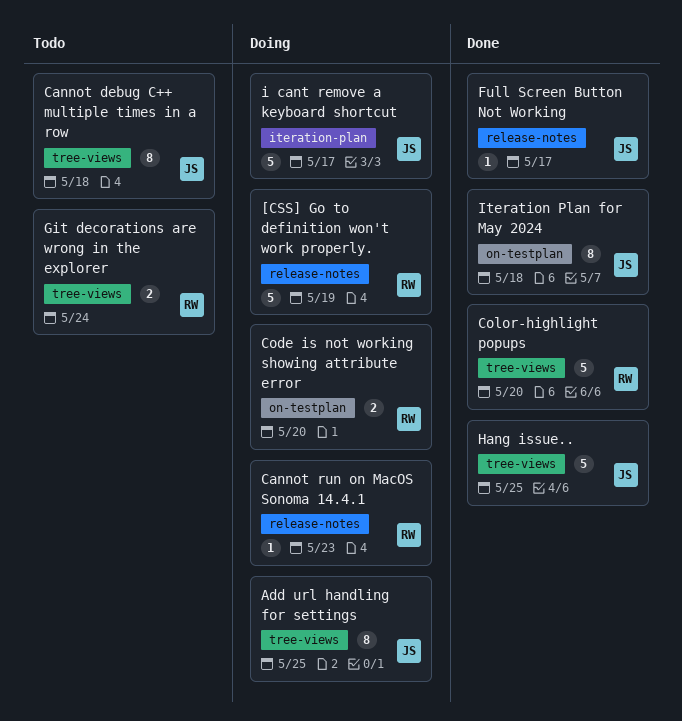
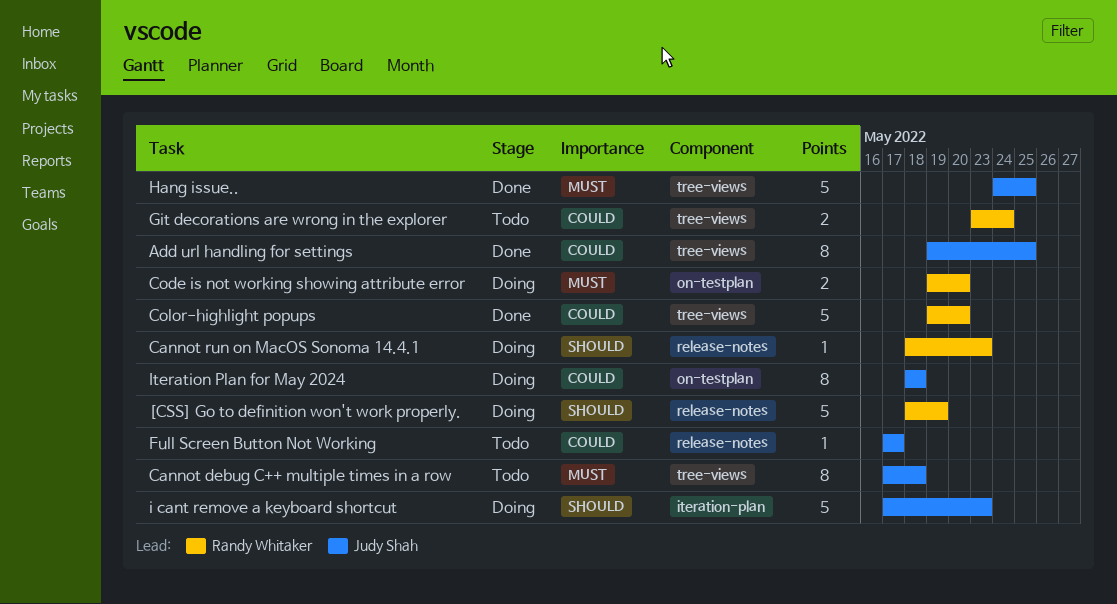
Add url handling for settings, status: Doing -> Done
Full Screen Button Not Working, status: Done -> Todo
i cant remove a keyboard shortcut, due: May 17 -> May 23
Iteration Plan for May 2024, status: Done -> Doing

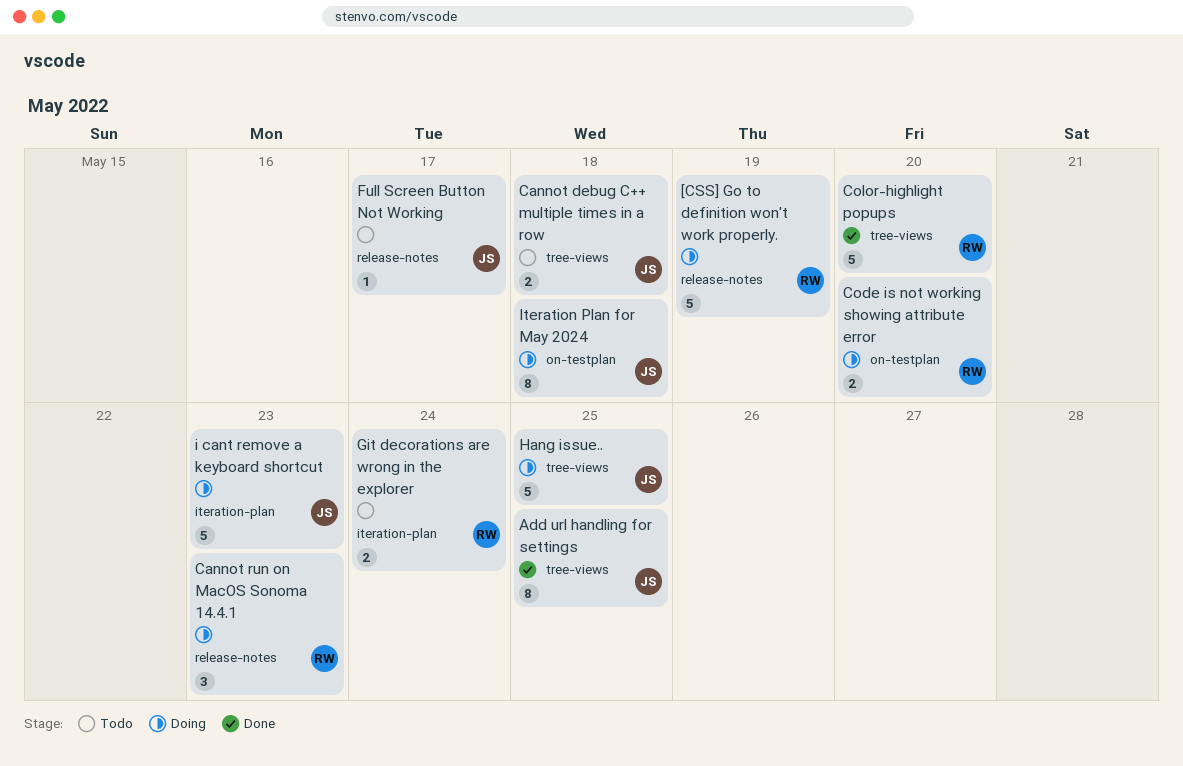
Cannot debug C++ multiple times in a row, estimate: 8 -> 2
Cannot run on MacOS Sonoma 14.4.1, estimate: 1 -> 3
Git decorations are wrong in the explorer, label: tree-views -> iteration-plan
Hang issue.., status: Done -> Doing

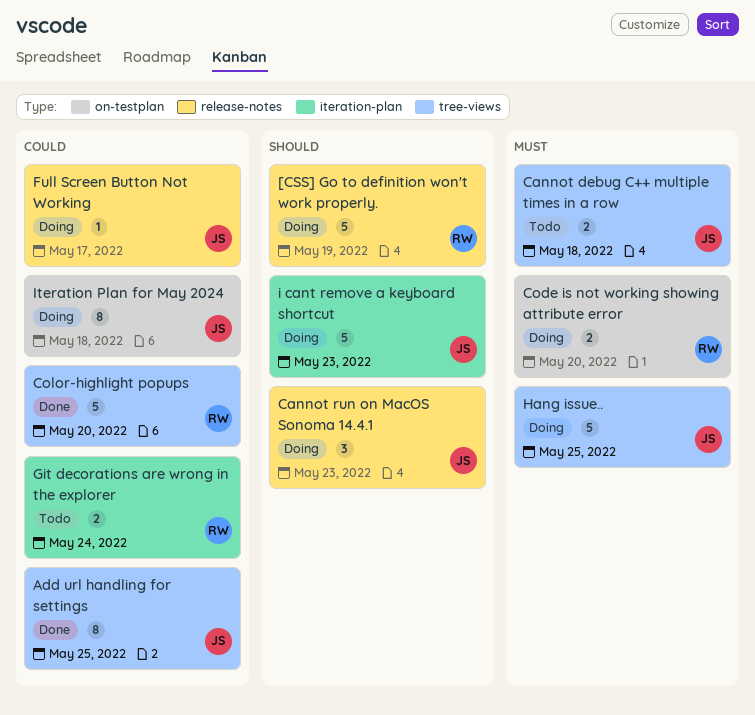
Cannot run on MacOS Sonoma 14.4.1, owner: RW -> JS
Full Screen Button Not Working, status: Todo -> Doing

